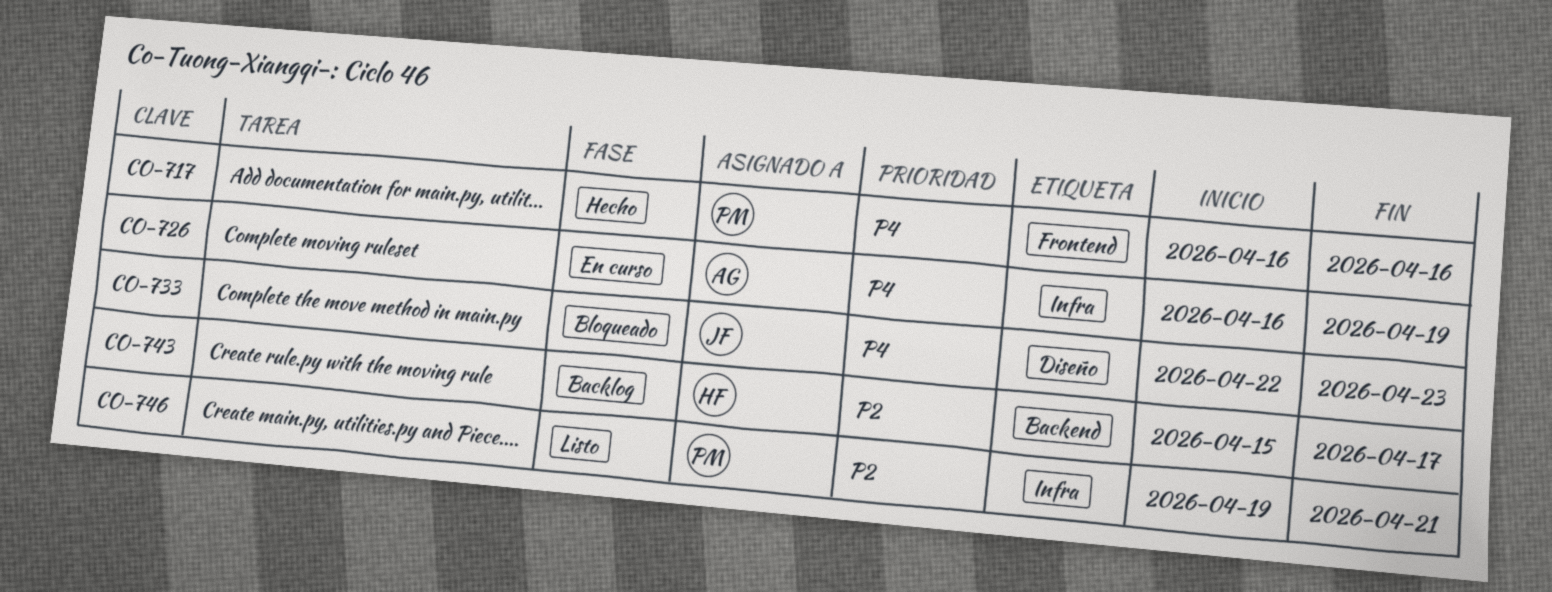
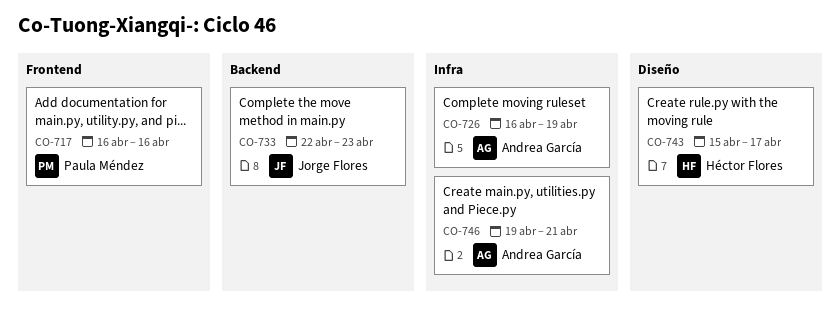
CO-733, label: Diseño -> Backend
CO-743, label: Backend -> Diseño
CO-746, owner: Paula Méndez -> Andrea García

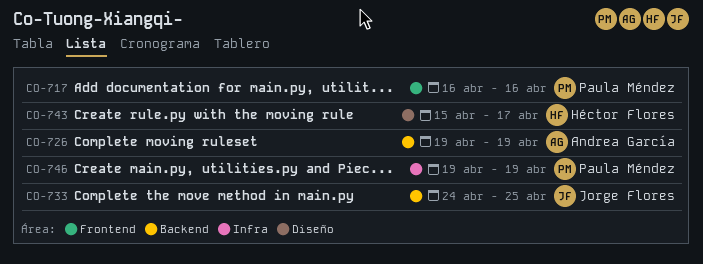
CO-726, label: Infra -> Backend
CO-726, start: Apr 16 -> Apr 19
CO-733, start: Apr 22 -> Apr 24
CO-733, due: Apr 23 -> Apr 25
CO-746, owner: Andrea García -> Paula Méndez
CO-746, due: Apr 21 -> Apr 19

